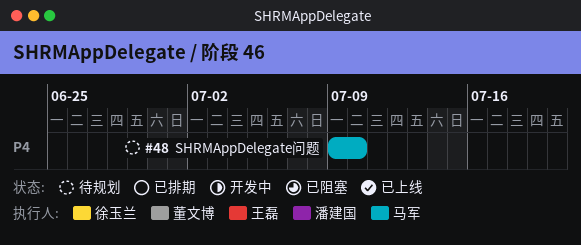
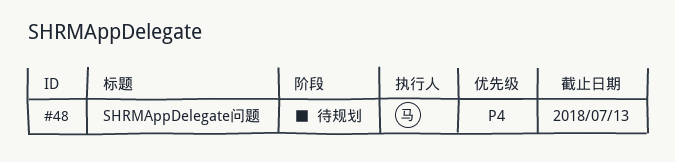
#48, due: Jul 10 -> Jul 13

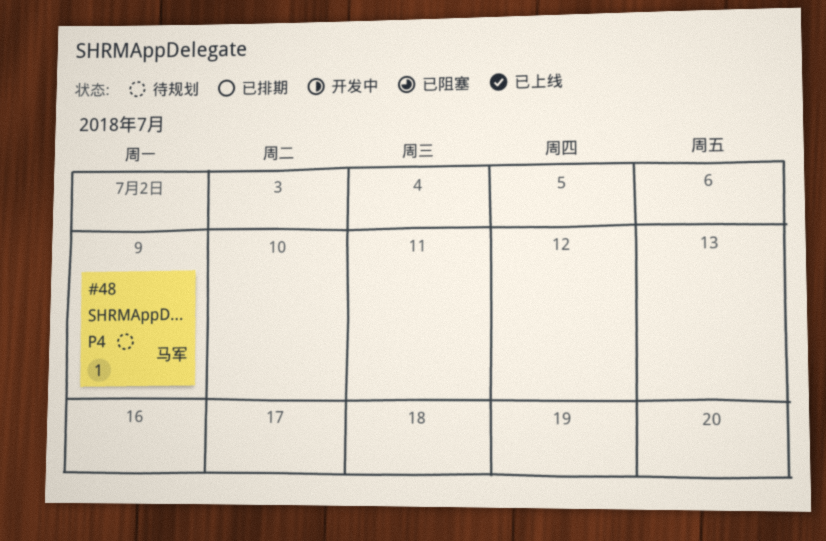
#48, due: Jul 13 -> Jul 9

